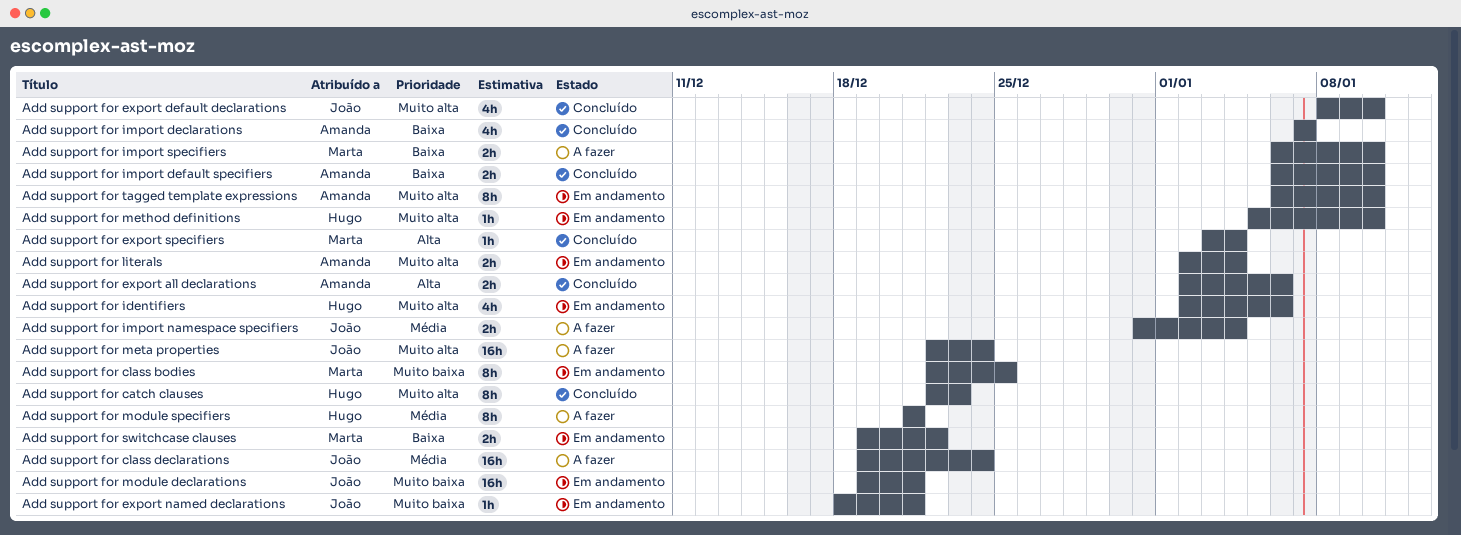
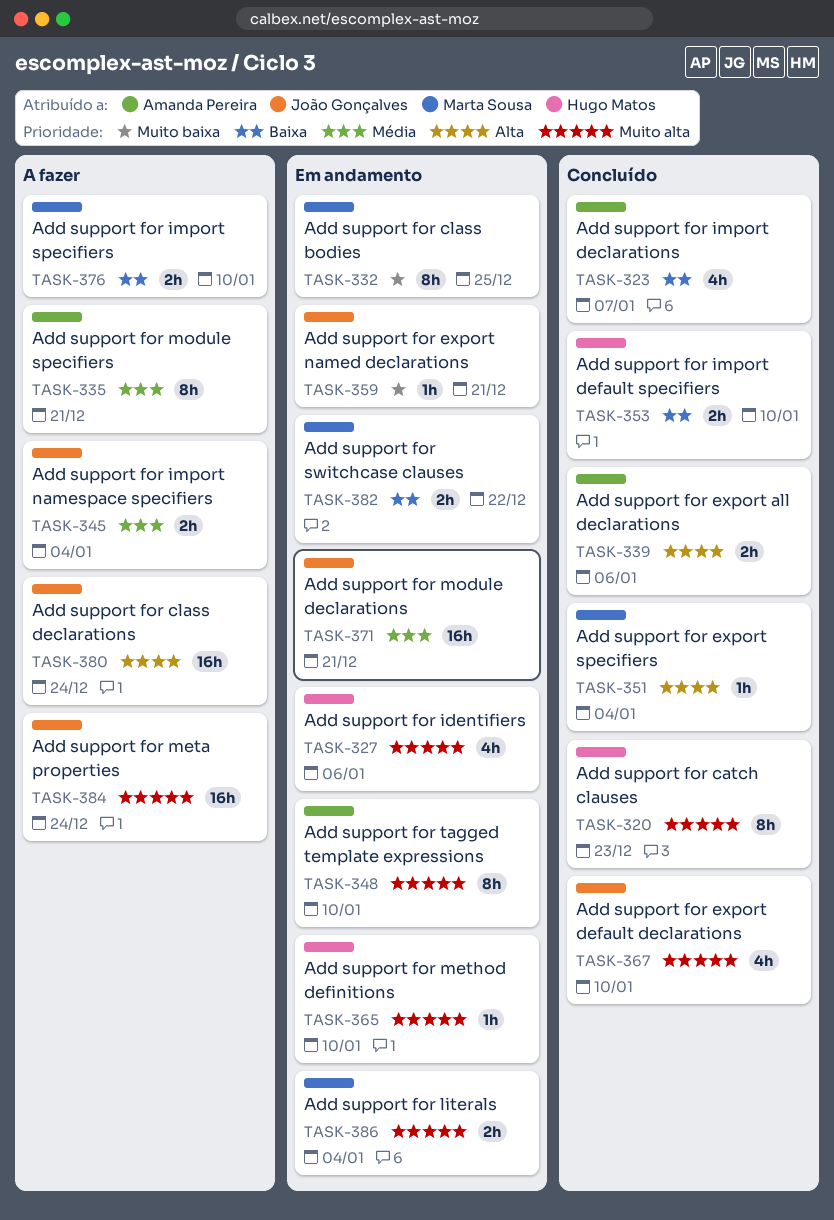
Add support for class declarations, priority: Média -> Alta
Add support for import default specifiers, owner: Amanda Pereira -> Hugo Matos
Add support for literals, owner: Amanda Pereira -> Marta Sousa
Add support for module declarations, priority: Muito baixa -> Média
Add support for module specifiers, owner: Hugo Matos -> Amanda Pereira

